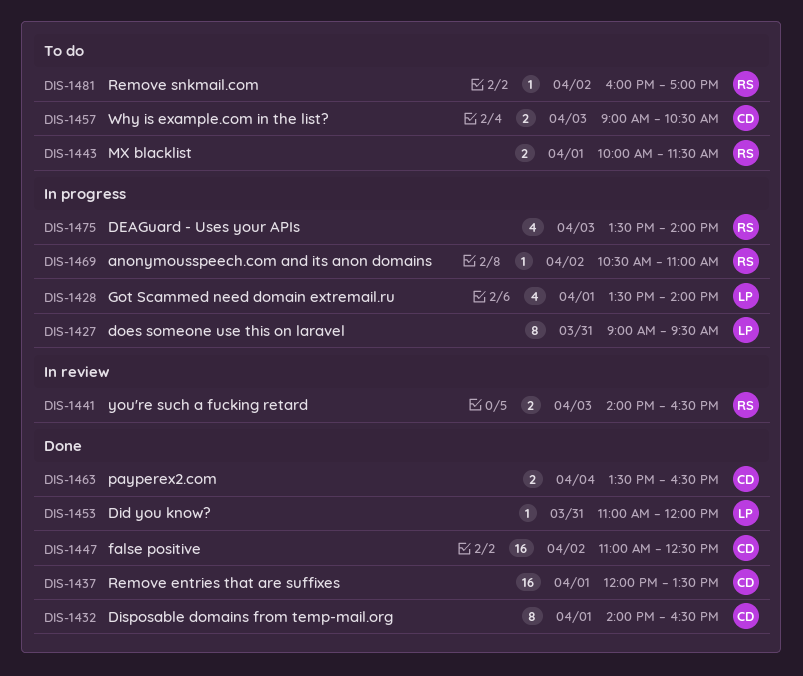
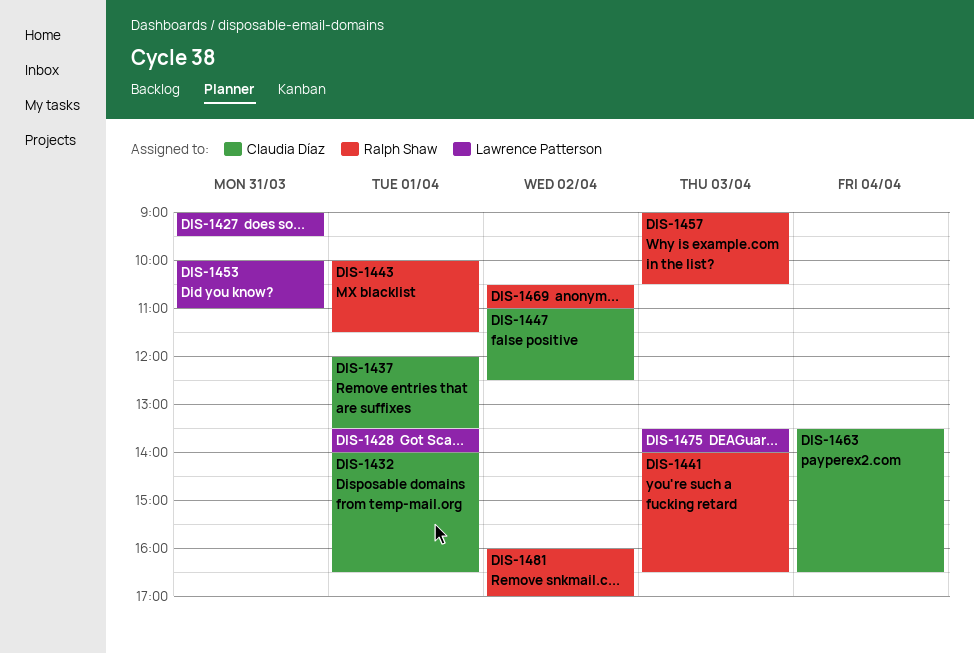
DIS-1453, begins: 11:00 -> 10:00
DIS-1453, ends: 12:00 -> 11:00
DIS-1457, owner: Claudia Díaz -> Ralph Shaw
DIS-1475, owner: Ralph Shaw -> Lawrence Patterson

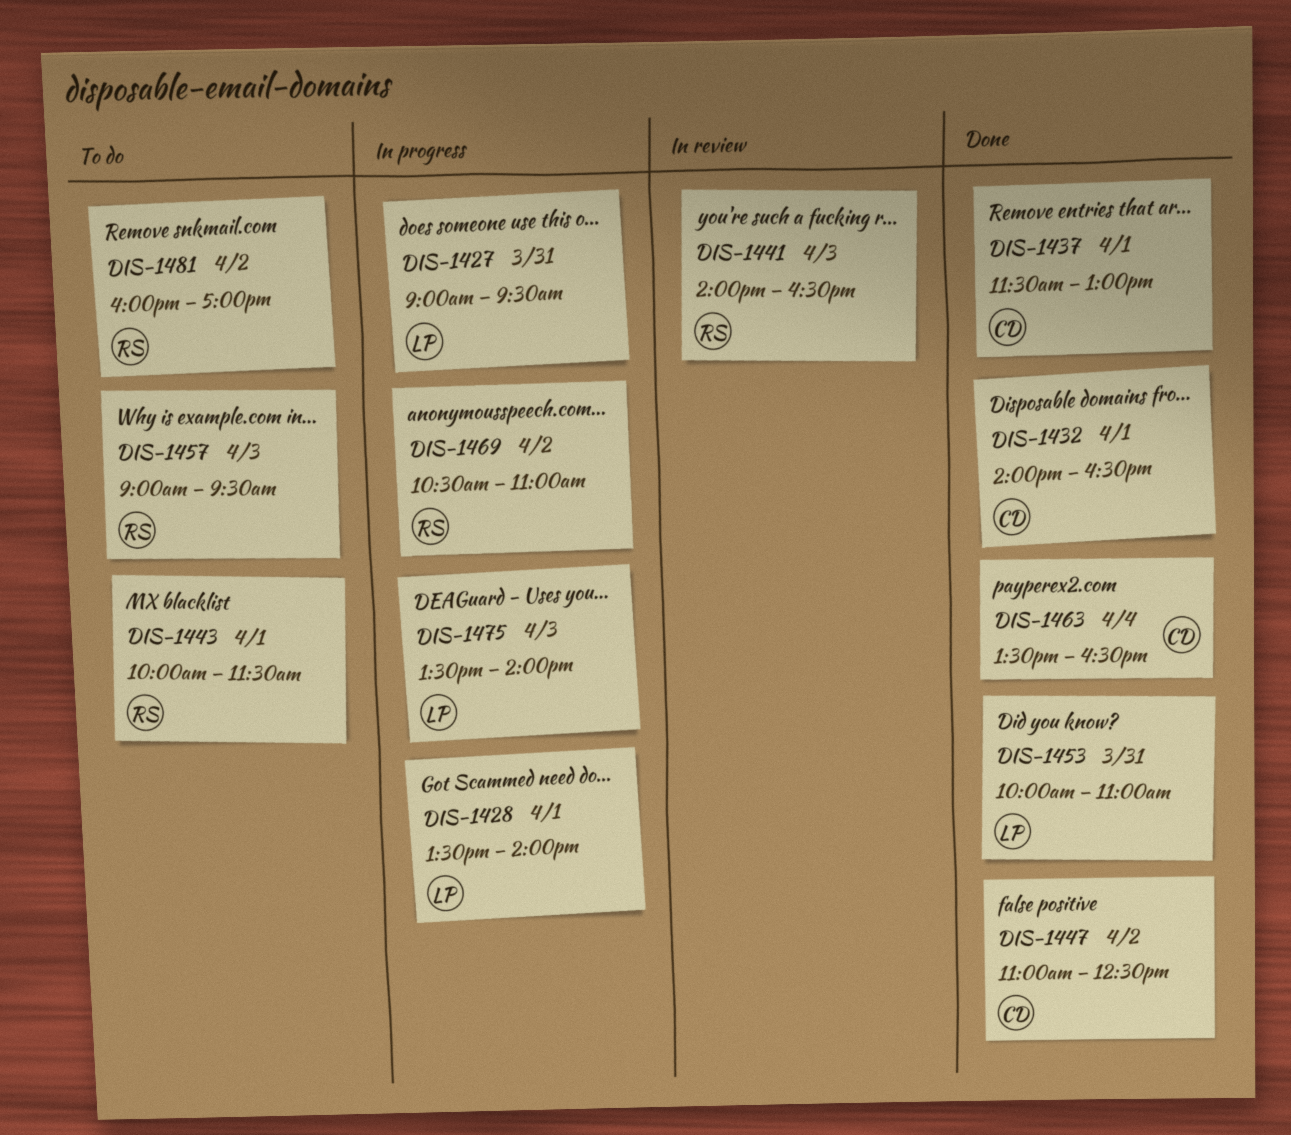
DIS-1437, begins: 12:00 -> 11:30
DIS-1437, ends: 13:30 -> 13:00
DIS-1457, ends: 10:30 -> 09:30

